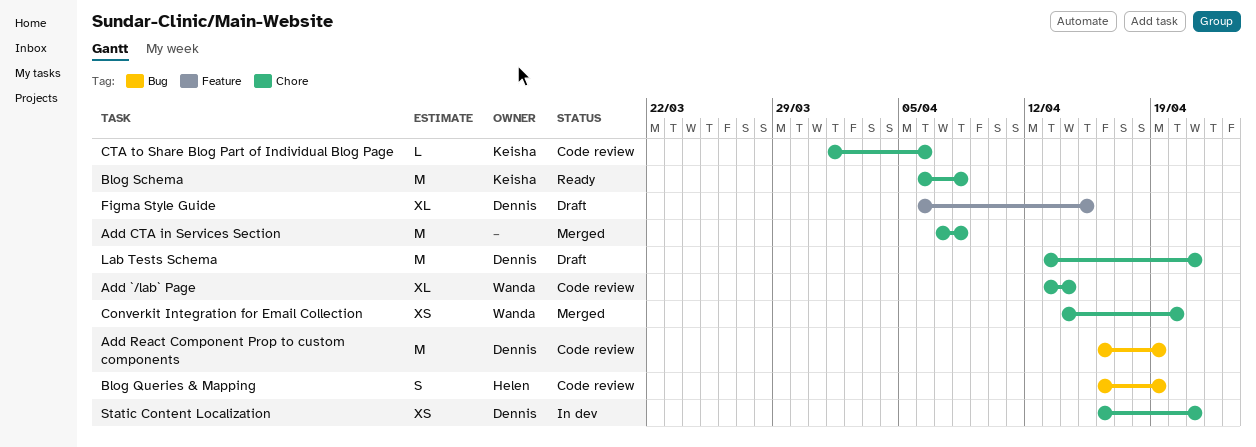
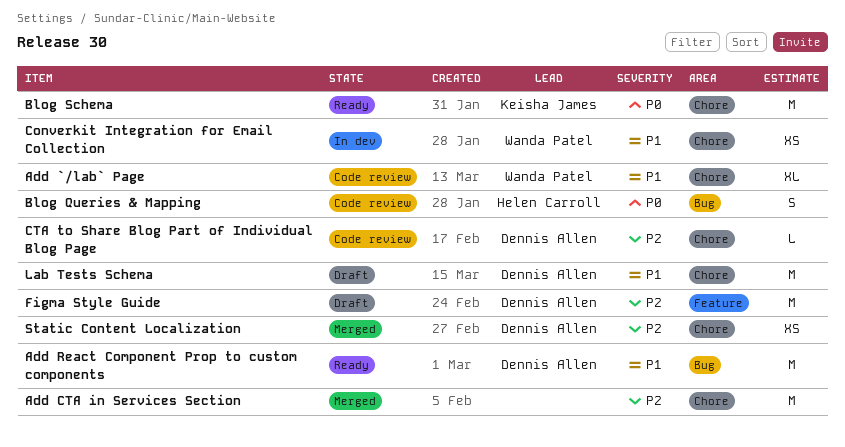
Add React Component Prop to custom components, status: Code review -> Ready
Converkit Integration for Email Collection, status: Merged -> In dev
CTA to Share Blog Part of Individual Blog Page, owner: Keisha James -> Dennis Allen
Figma Style Guide, estimate: XL -> M
Static Content Localization, status: In dev -> Merged

